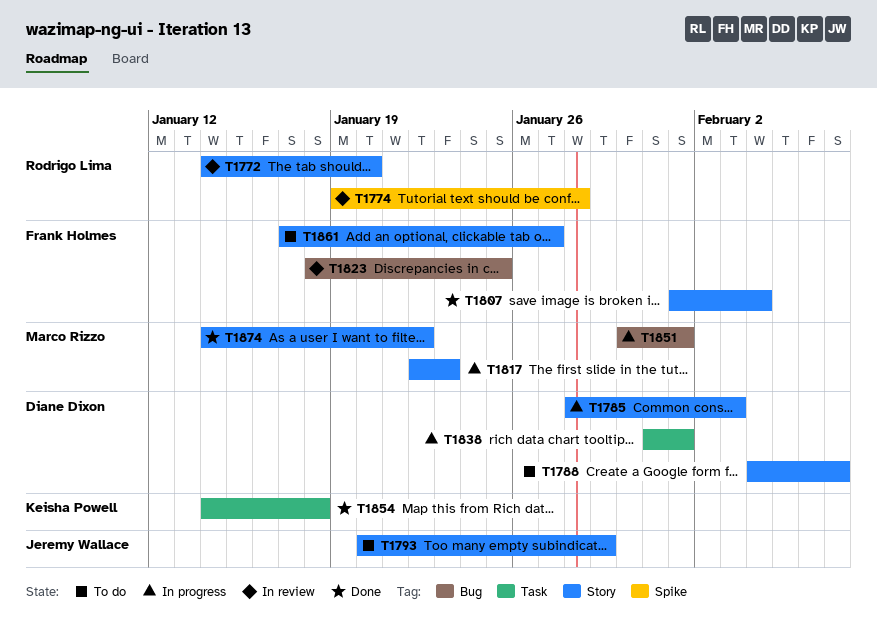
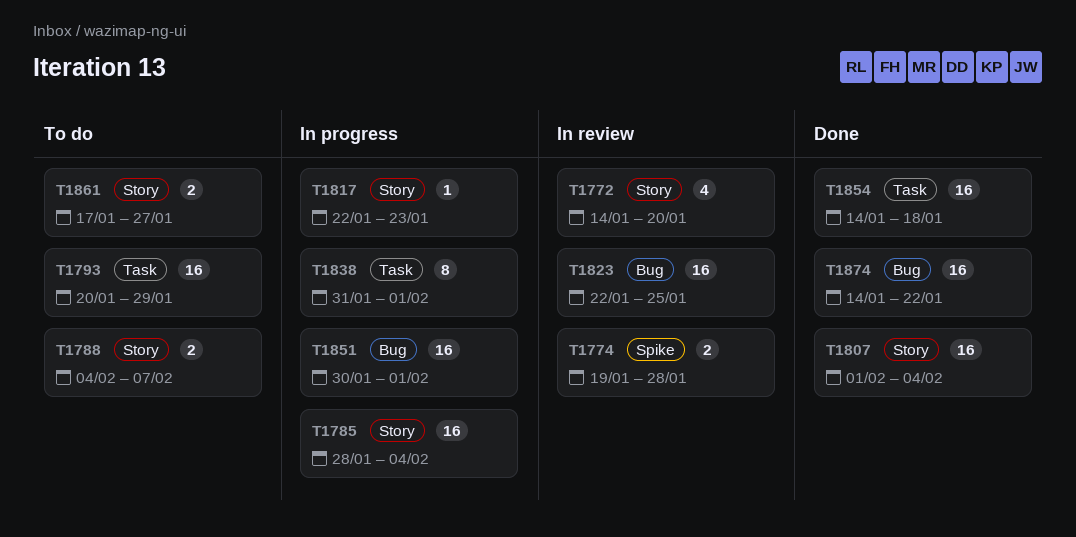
T1785, due: Feb 3 -> Feb 4
T1793, label: Story -> Task
T1823, start: Jan 18 -> Jan 22
T1874, label: Story -> Bug

